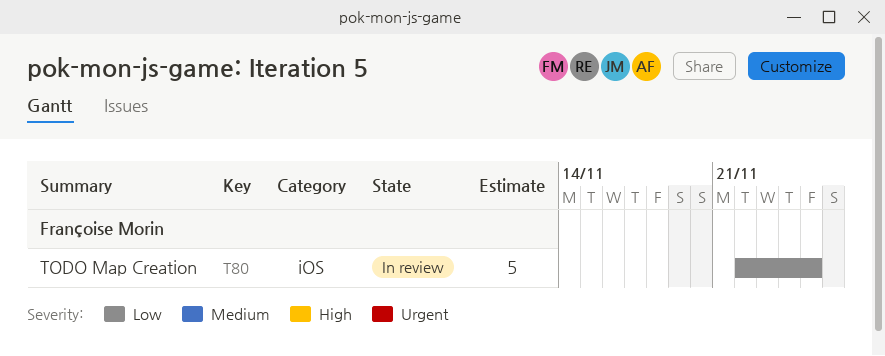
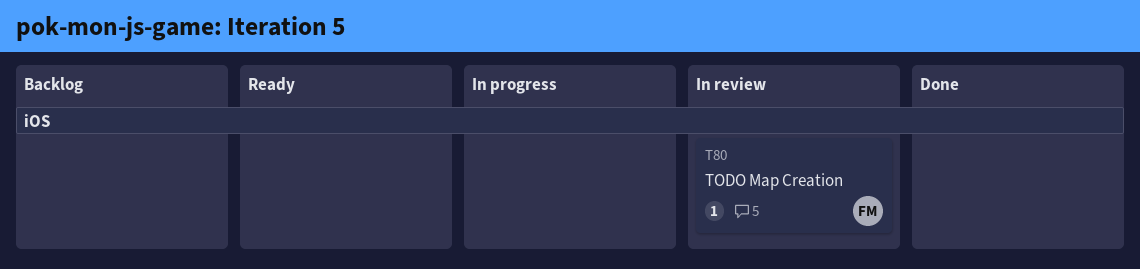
T80, estimate: 5 -> 1

